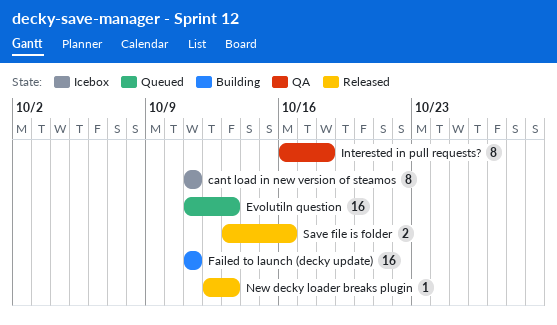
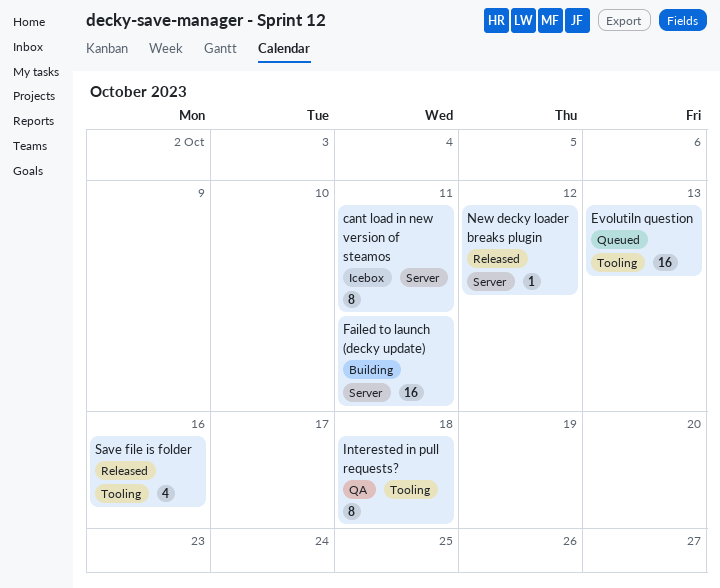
New decky loader breaks plugin, due: Oct 13 -> Oct 12
Save file is folder, estimate: 2 -> 4

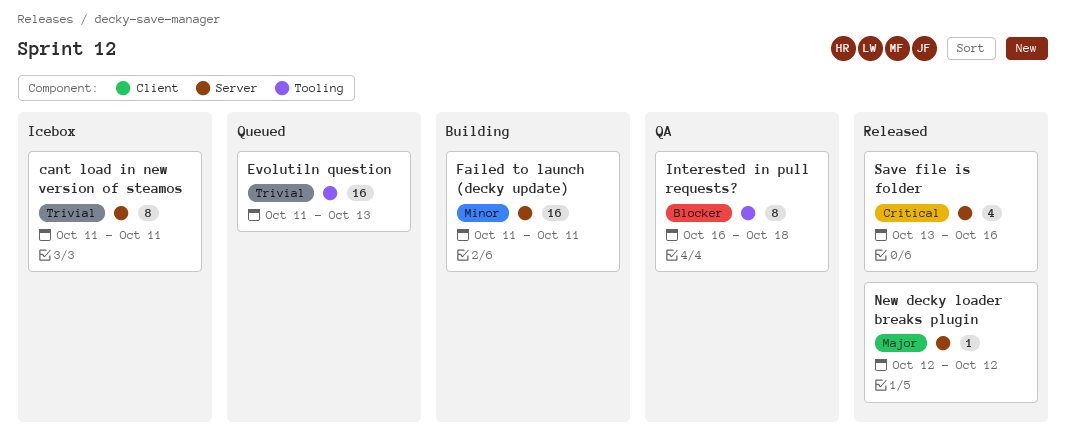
Save file is folder, label: Tooling -> Server

